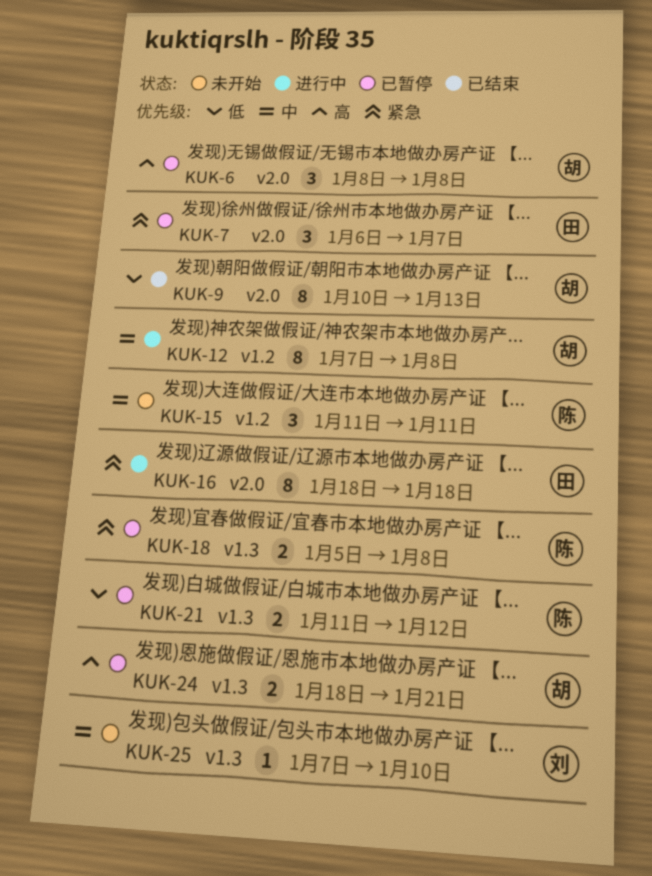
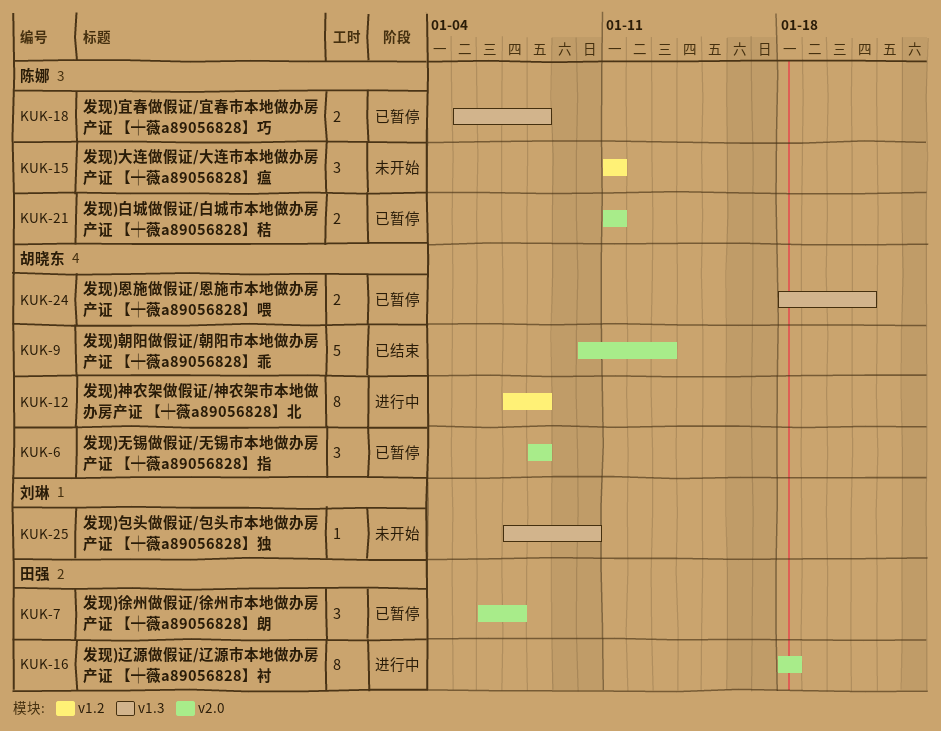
KUK-9, estimate: 8 -> 5
KUK-21, label: v1.3 -> v2.0
KUK-21, due: Jan 12 -> Jan 11

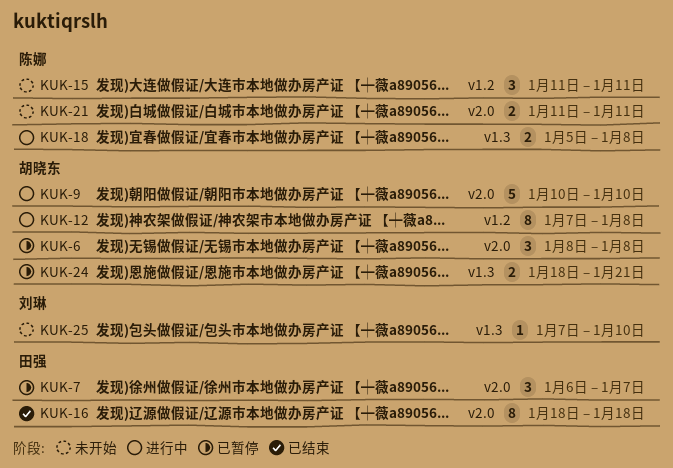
KUK-9, status: 已结束 -> 进行中
KUK-9, due: Jan 13 -> Jan 10
KUK-16, status: 进行中 -> 已结束
KUK-18, status: 已暂停 -> 进行中
KUK-21, status: 已暂停 -> 未开始

